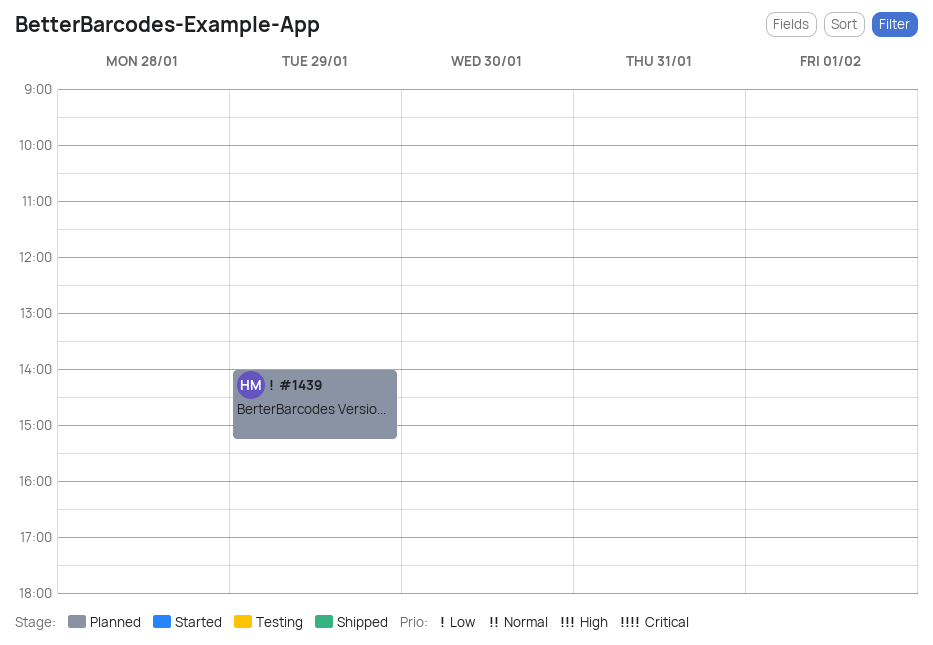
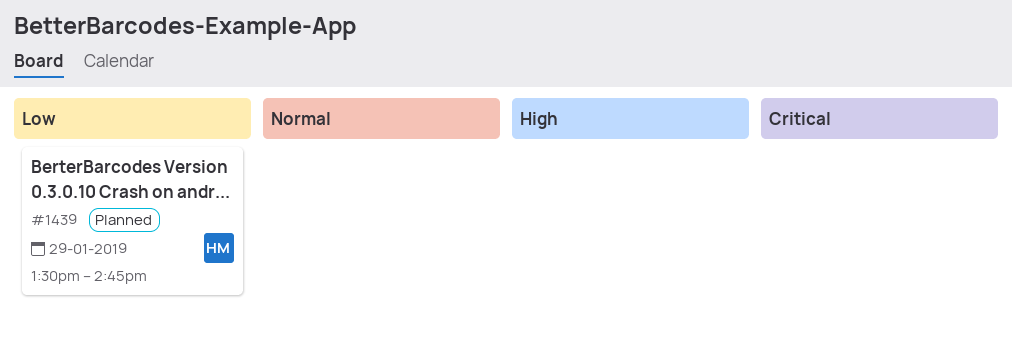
#1439, begins: 14:00 -> 13:30
#1439, ends: 15:15 -> 14:45

